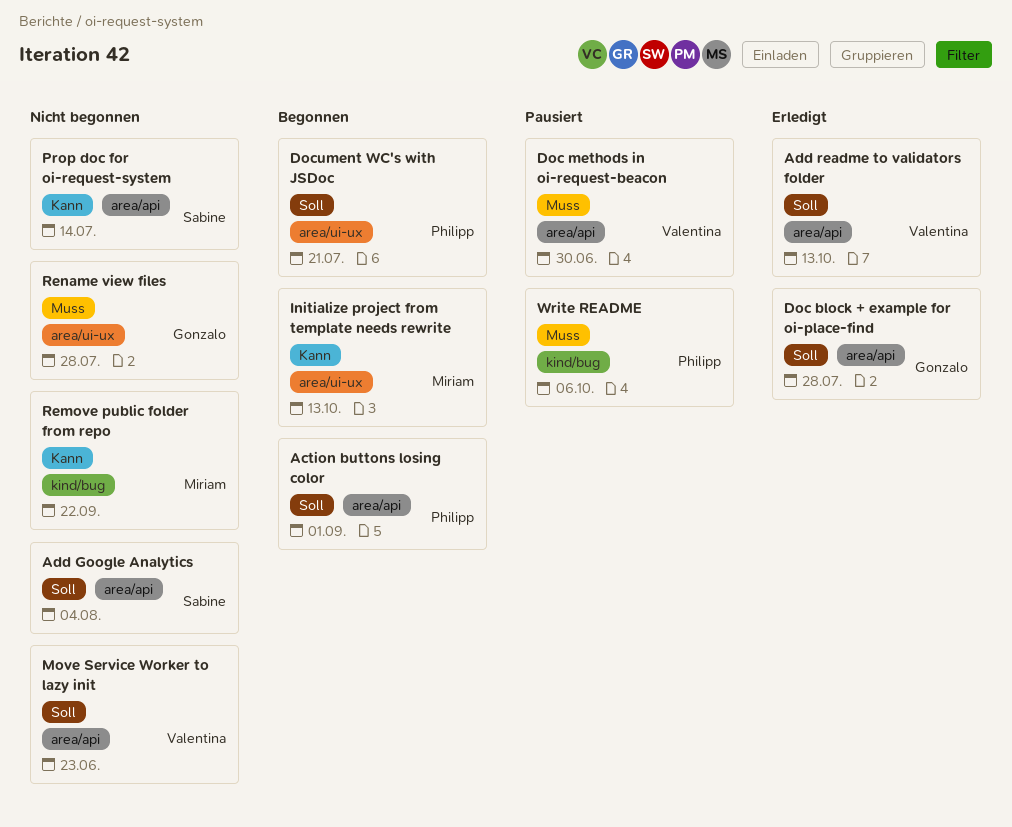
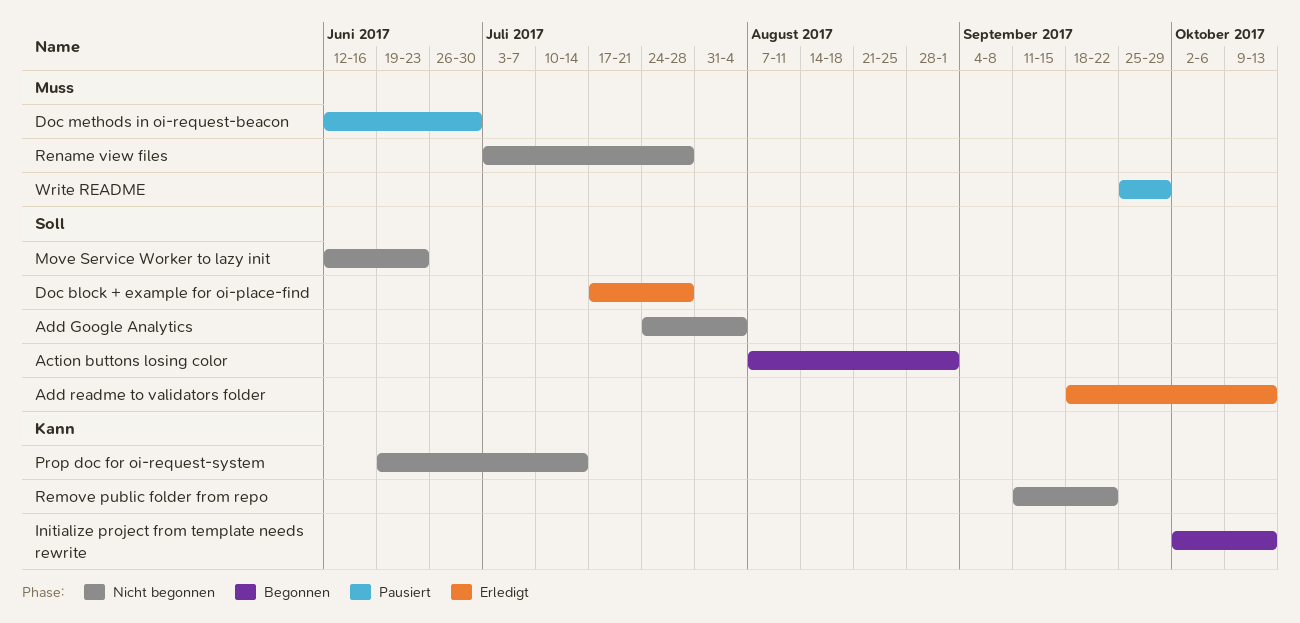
Document WC's with JSDoc: present -> none
Write README, due: Oct 6 -> Sep 29

